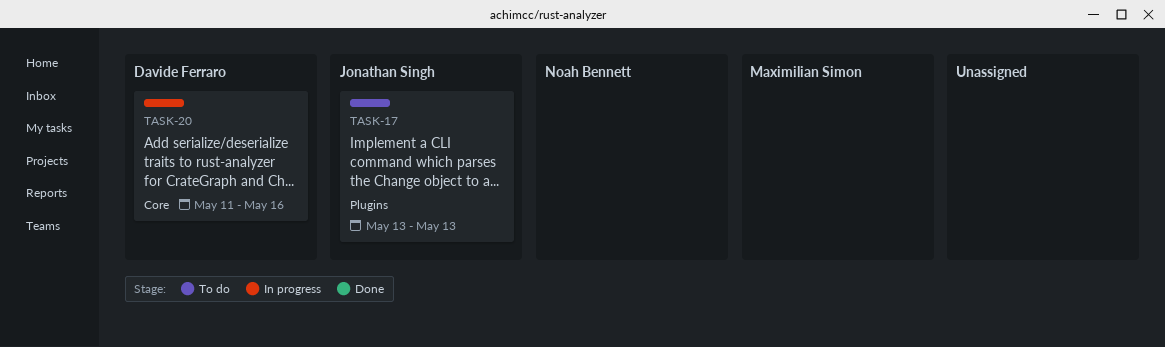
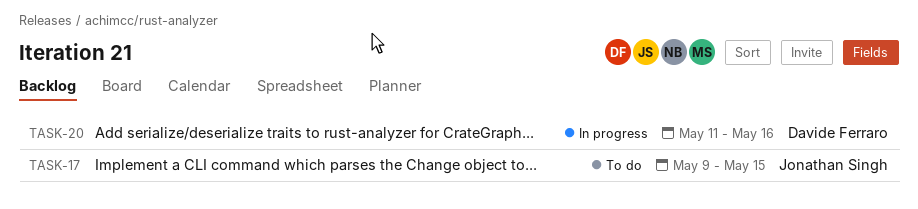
TASK-17, start: May 13 -> May 9
TASK-17, due: May 13 -> May 15

